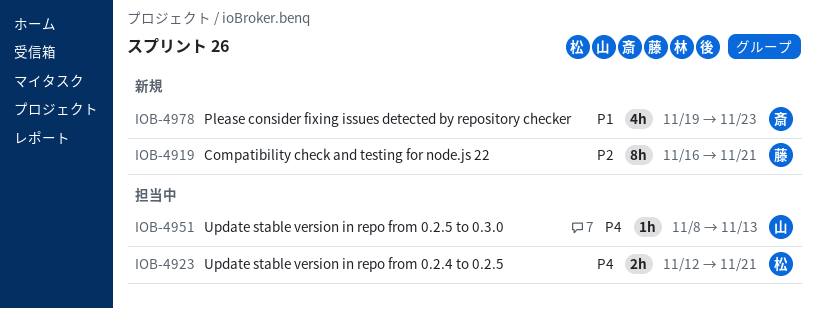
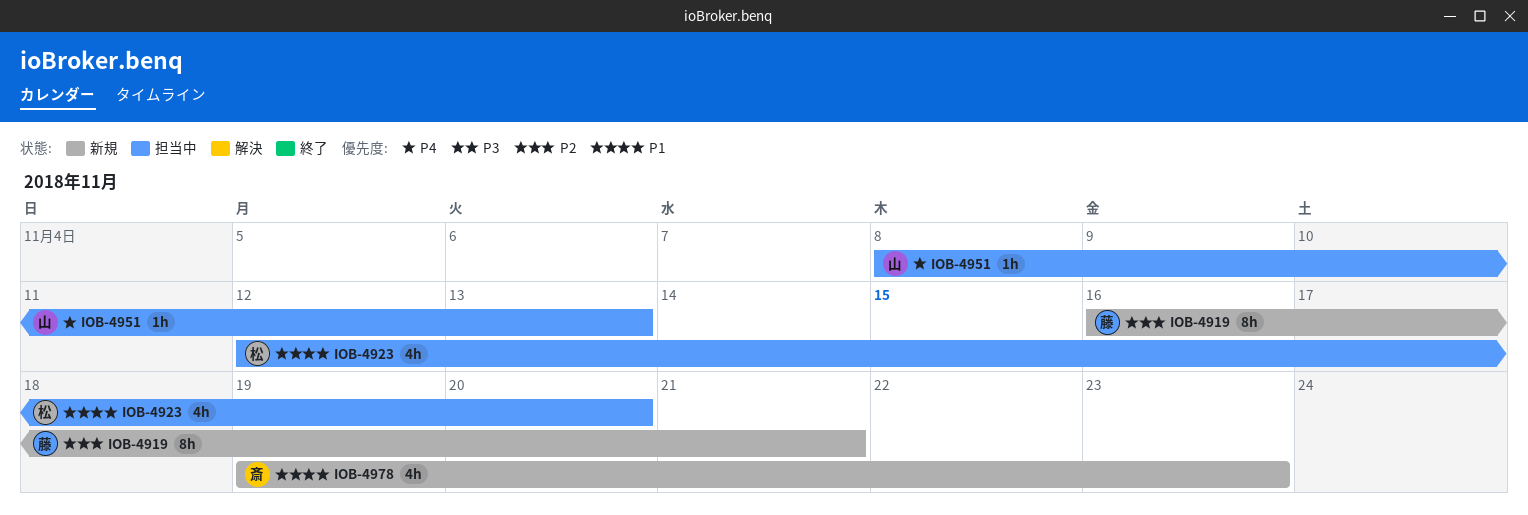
IOB-4923, priority: P4 -> P1
IOB-4923, estimate: 2h -> 4h
IOB-4923, due: Nov 21 -> Nov 20

